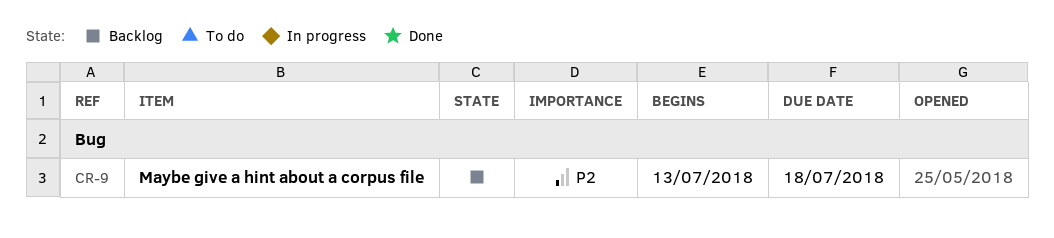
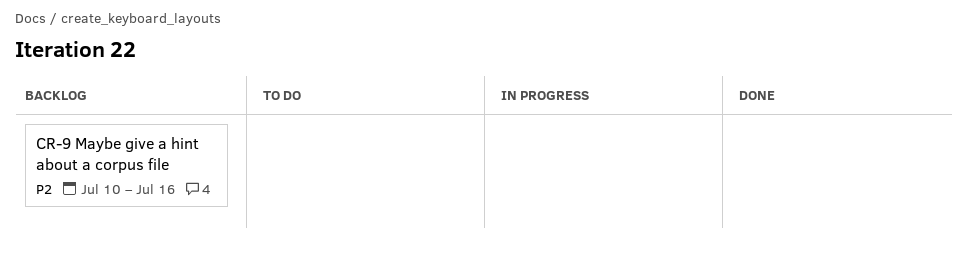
CR-9, start: Jul 13 -> Jul 10
CR-9, due: Jul 18 -> Jul 16

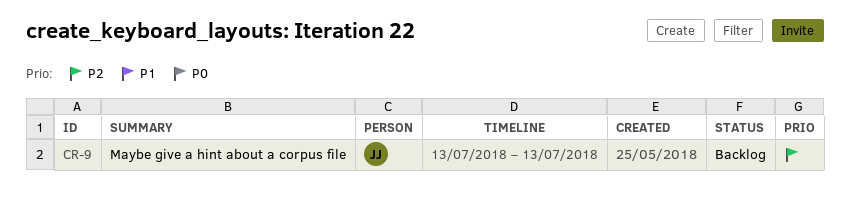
CR-9, start: Jul 10 -> Jul 13
CR-9, due: Jul 16 -> Jul 13

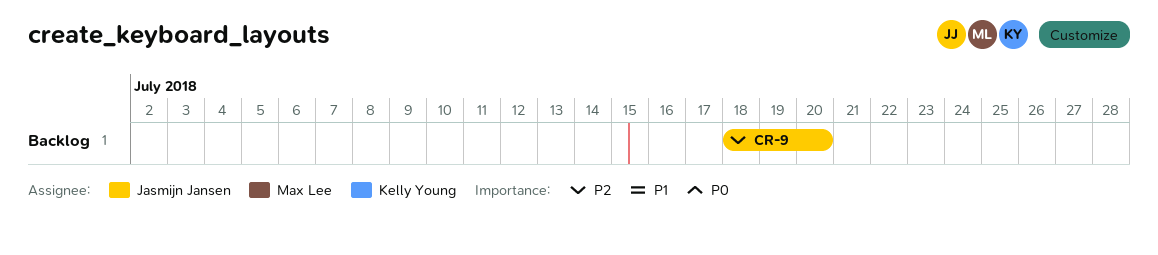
CR-9, start: Jul 13 -> Jul 18
CR-9, due: Jul 13 -> Jul 20

